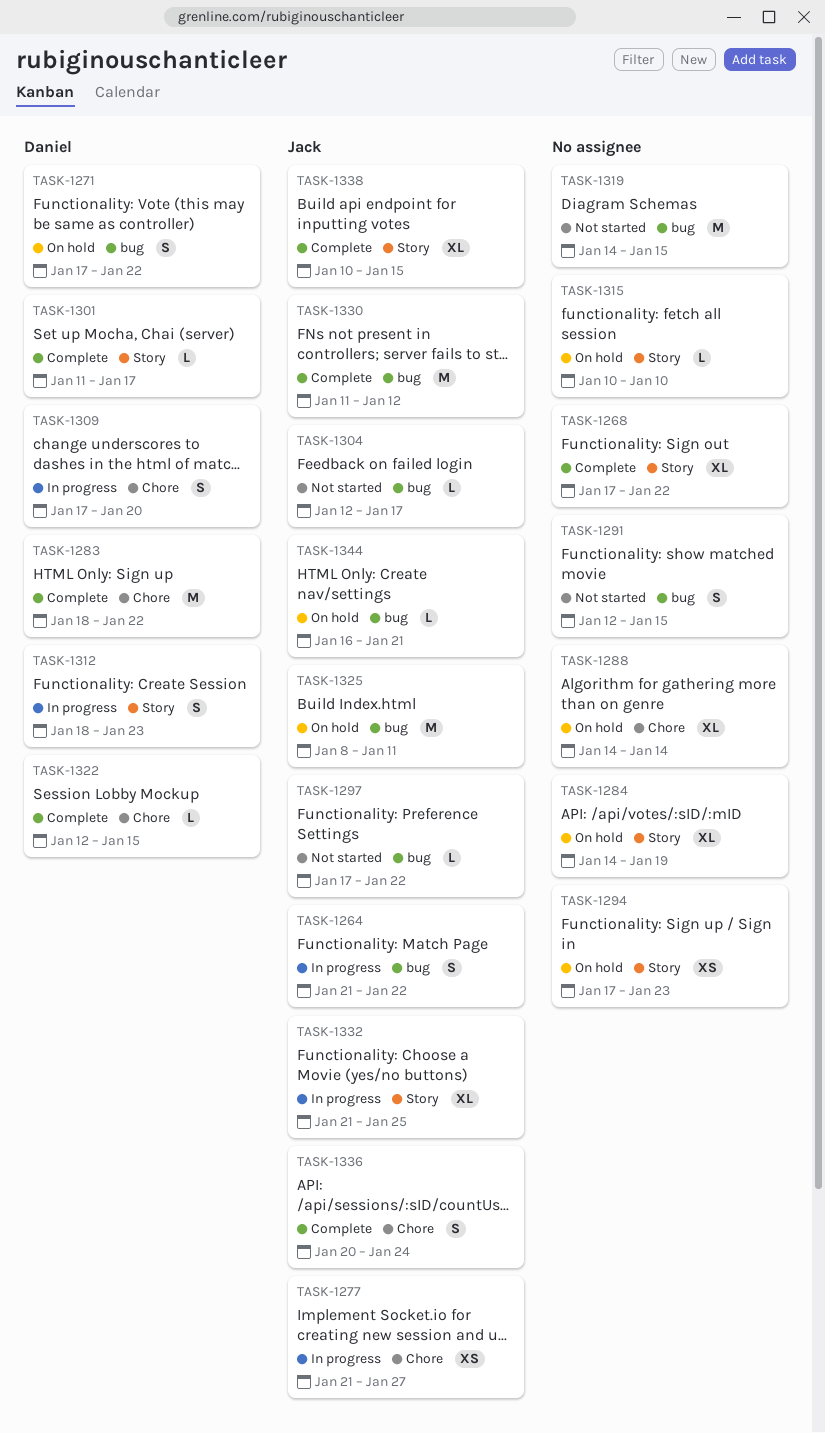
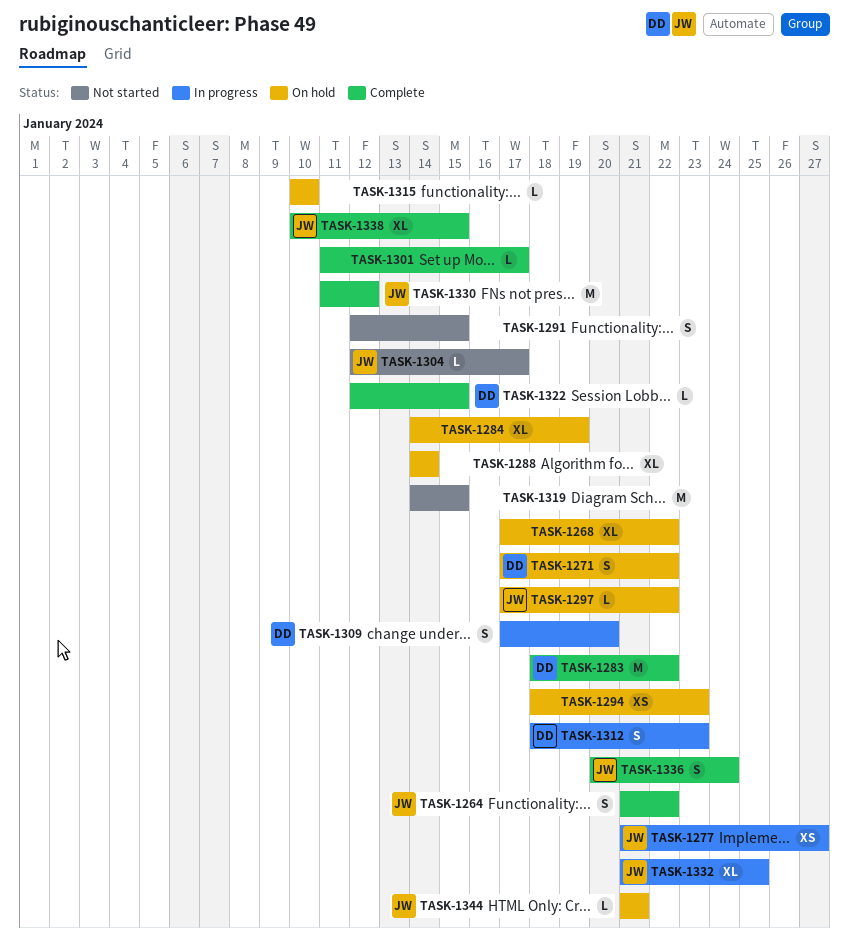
TASK-1264, status: In progress -> Complete
TASK-1268, status: Complete -> On hold
TASK-1294, start: Jan 17 -> Jan 18
TASK-1297, status: Not started -> On hold
TASK-1301, owner: Daniel -> none
TASK-1325: present -> none
TASK-1344, start: Jan 16 -> Jan 21

